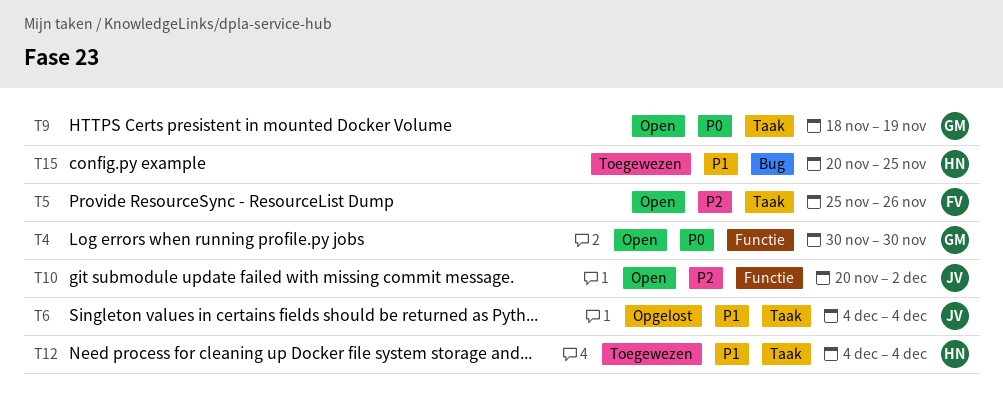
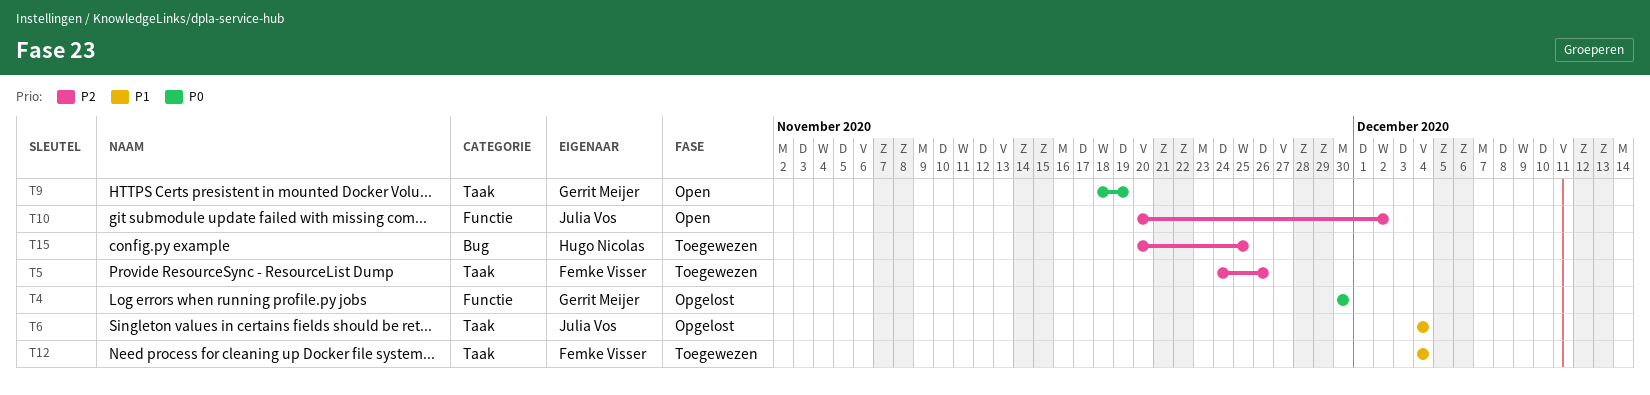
T4, status: Open -> Opgelost
T5, status: Open -> Toegewezen
T5, start: Nov 25 -> Nov 24
T12, owner: Hugo Nicolas -> Femke Visser
T15, priority: P1 -> P2

